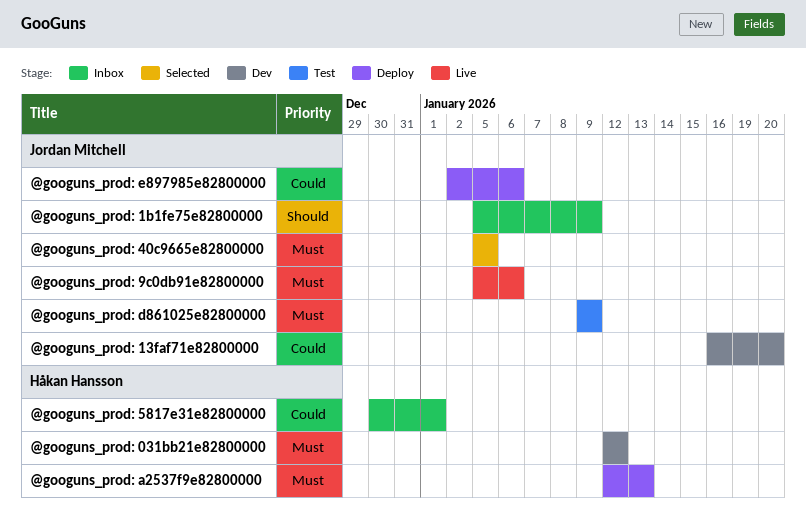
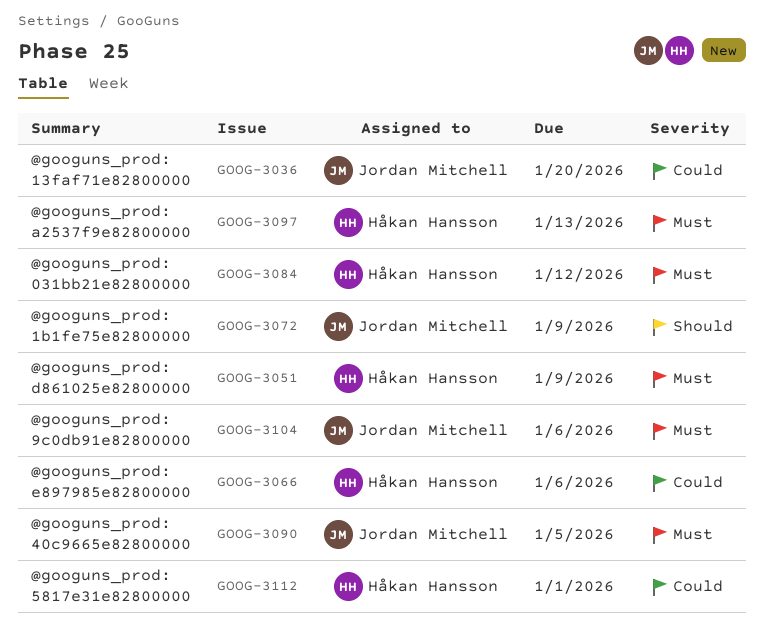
@googuns_prod: d861025e82800000, owner: Jordan Mitchell -> Håkan Hansson
@googuns_prod: e897985e82800000, owner: Jordan Mitchell -> Håkan Hansson

